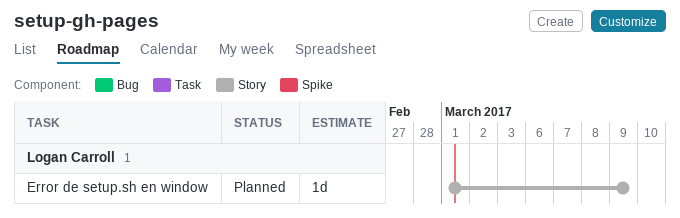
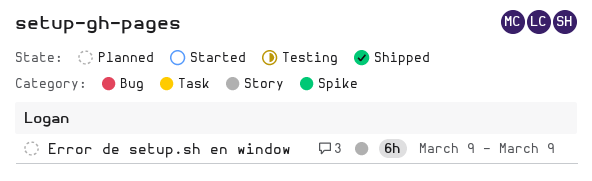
Error de setup.sh en window, estimate: 1d -> 6h
Error de setup.sh en window, start: Mar 1 -> Mar 9

